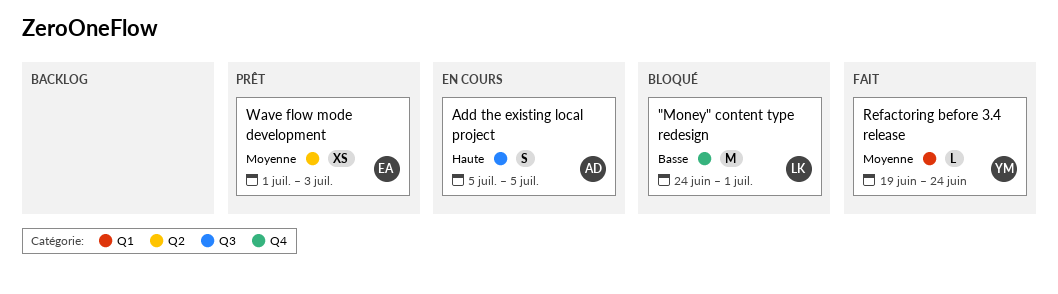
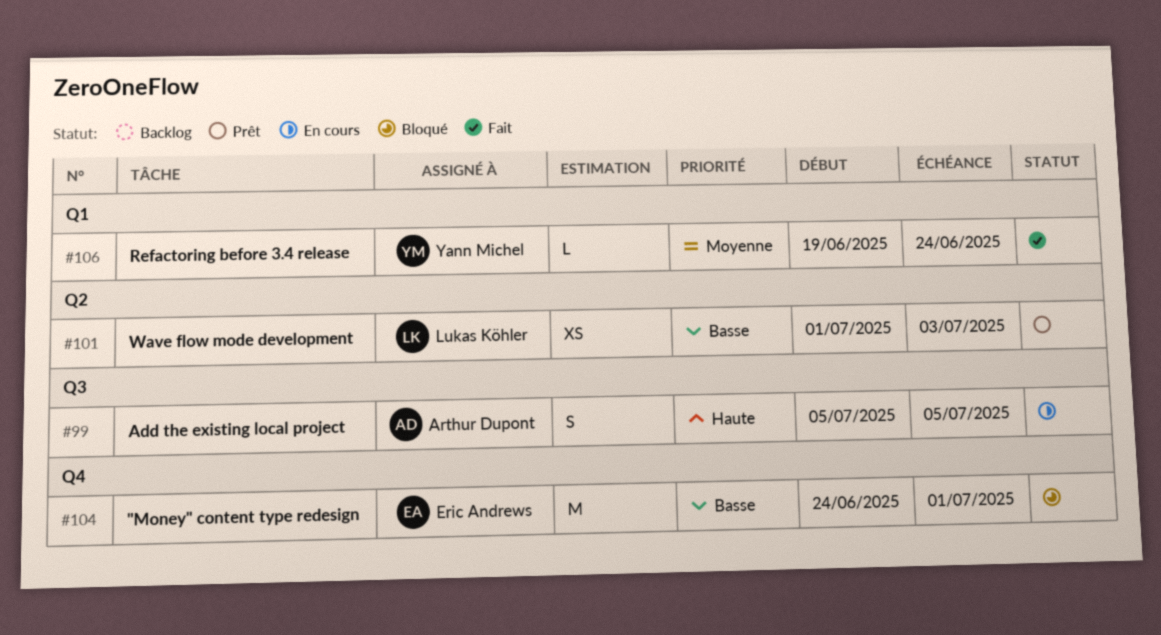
"Money" content type redesign, owner: Lukas Köhler -> Eric Andrews
Wave flow mode development, owner: Eric Andrews -> Lukas Köhler
Wave flow mode development, priority: Moyenne -> Basse

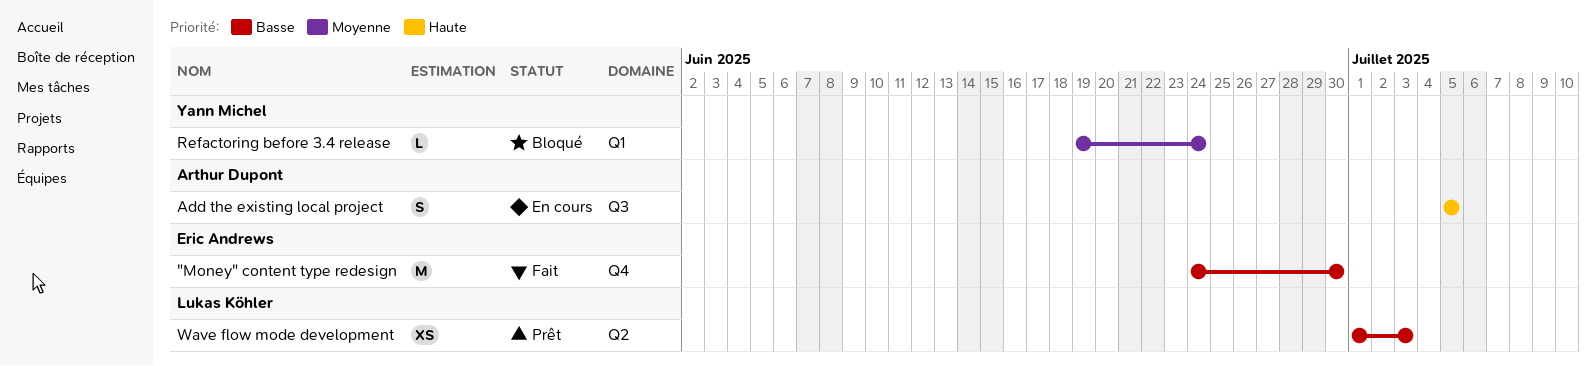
"Money" content type redesign, status: Bloqué -> Fait
"Money" content type redesign, due: Jul 1 -> Jun 30
Refactoring before 3.4 release, status: Fait -> Bloqué

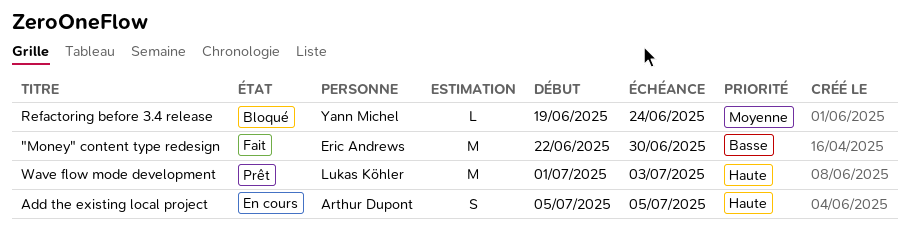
"Money" content type redesign, start: Jun 24 -> Jun 22
Wave flow mode development, priority: Basse -> Haute
Wave flow mode development, estimate: XS -> M

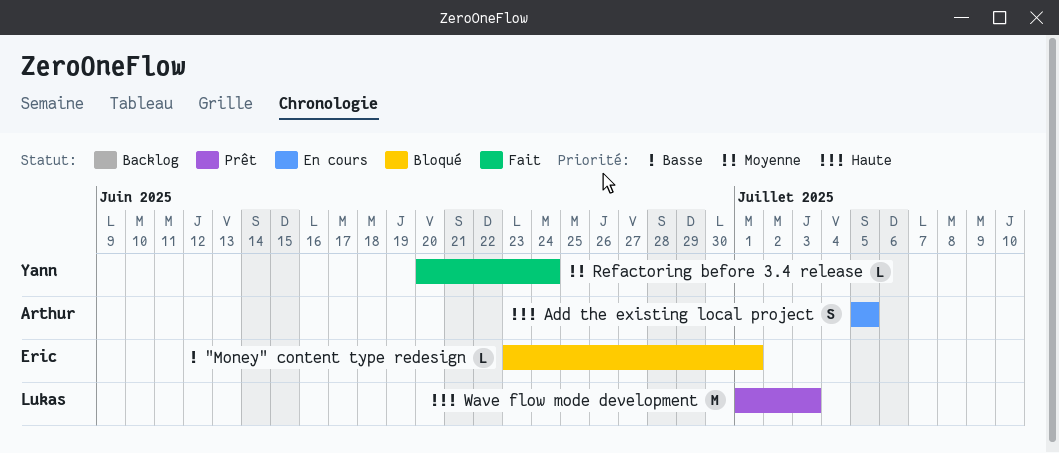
"Money" content type redesign, status: Fait -> Bloqué
"Money" content type redesign, estimate: M -> L
"Money" content type redesign, start: Jun 22 -> Jun 23
"Money" content type redesign, due: Jun 30 -> Jul 1
Refactoring before 3.4 release, status: Bloqué -> Fait
Refactoring before 3.4 release, start: Jun 19 -> Jun 20

